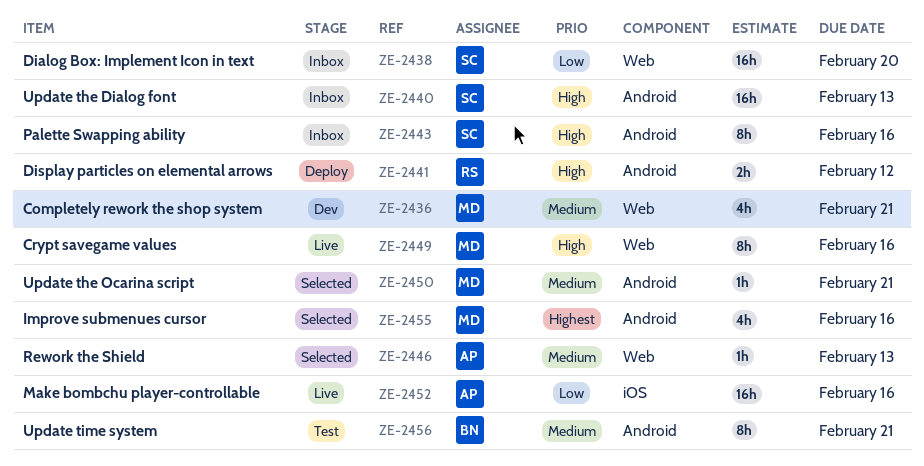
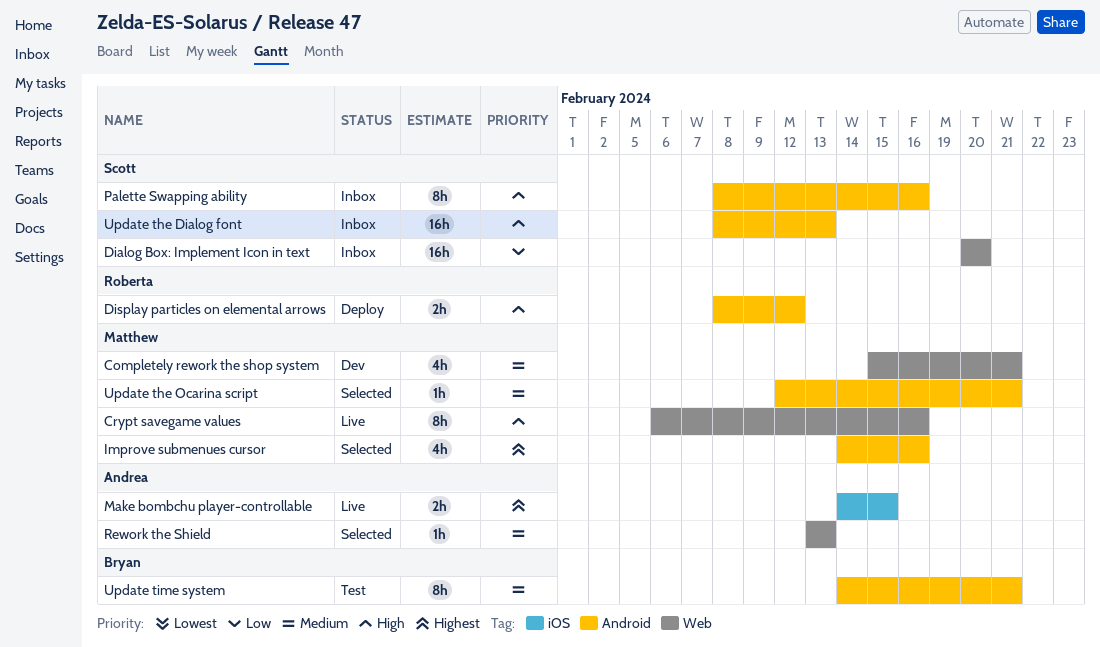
Make bombchu player-controllable, priority: Low -> Highest
Make bombchu player-controllable, estimate: 16h -> 2h
Make bombchu player-controllable, due: Feb 16 -> Feb 15

